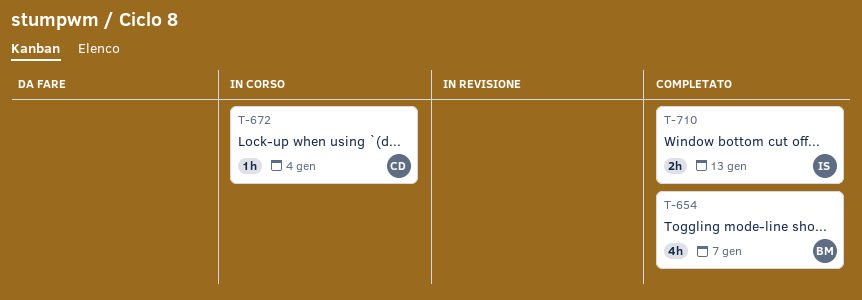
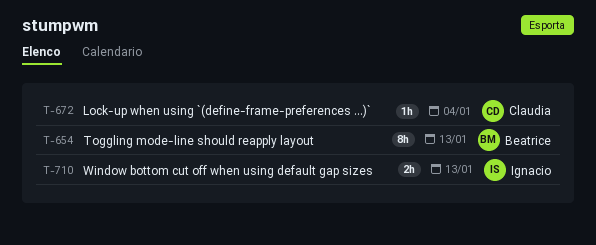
T-654, estimate: 4h -> 8h
T-654, due: Jan 7 -> Jan 13

